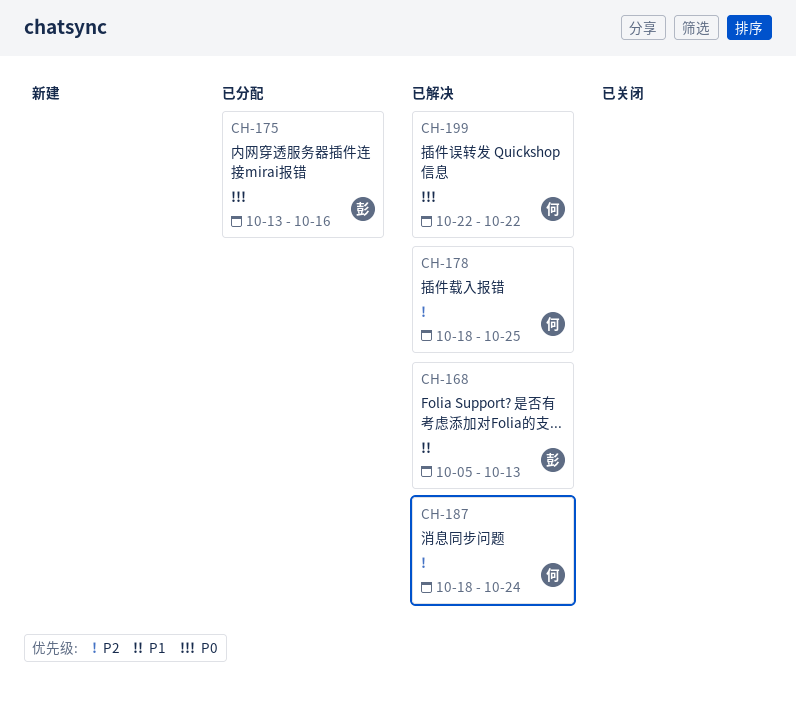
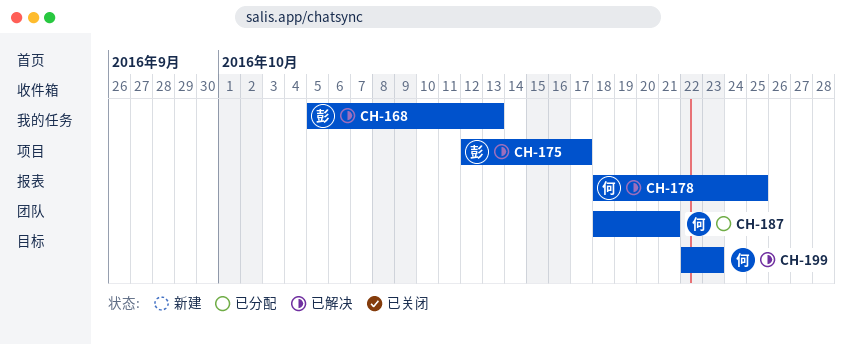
CH-175, status: 已分配 -> 已解决
CH-175, start: Oct 13 -> Oct 12
CH-175, due: Oct 16 -> Oct 17
CH-187, status: 已解决 -> 已分配
CH-187, due: Oct 24 -> Oct 21
CH-199, due: Oct 22 -> Oct 23

